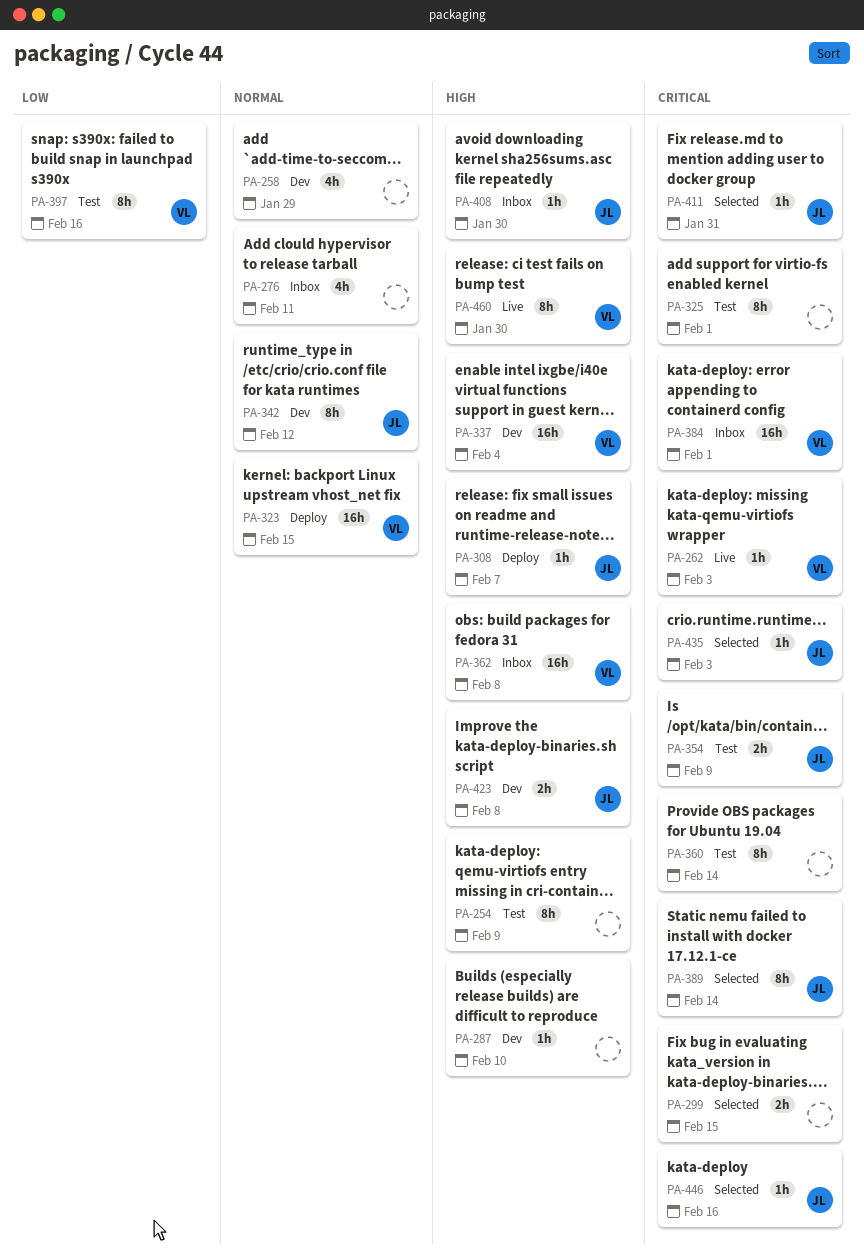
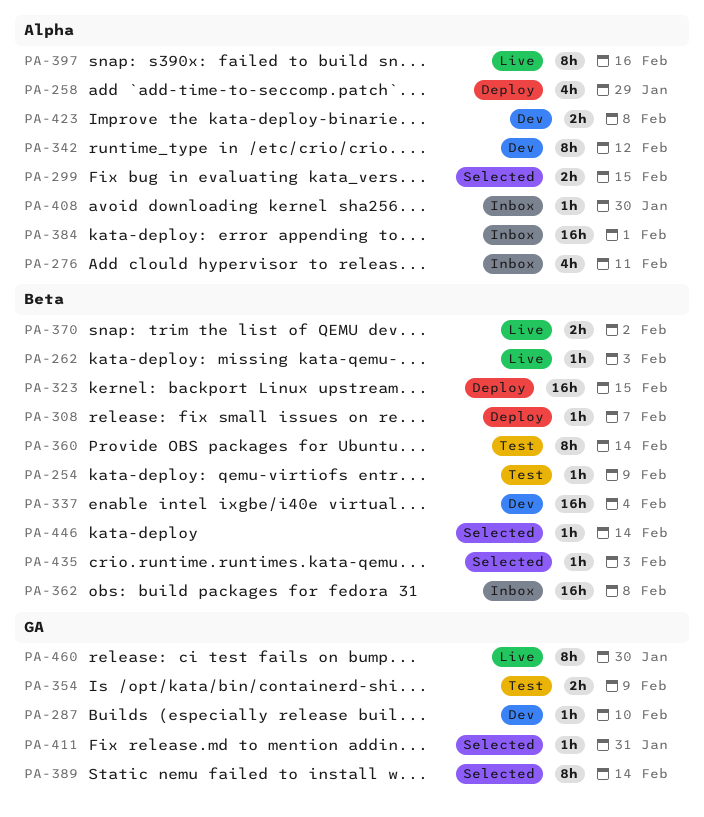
PA-254, estimate: 8h -> 1h
PA-258, status: Dev -> Deploy
PA-325: present -> none
PA-370: none -> present
PA-397, status: Test -> Live
PA-446, due: Feb 16 -> Feb 14

